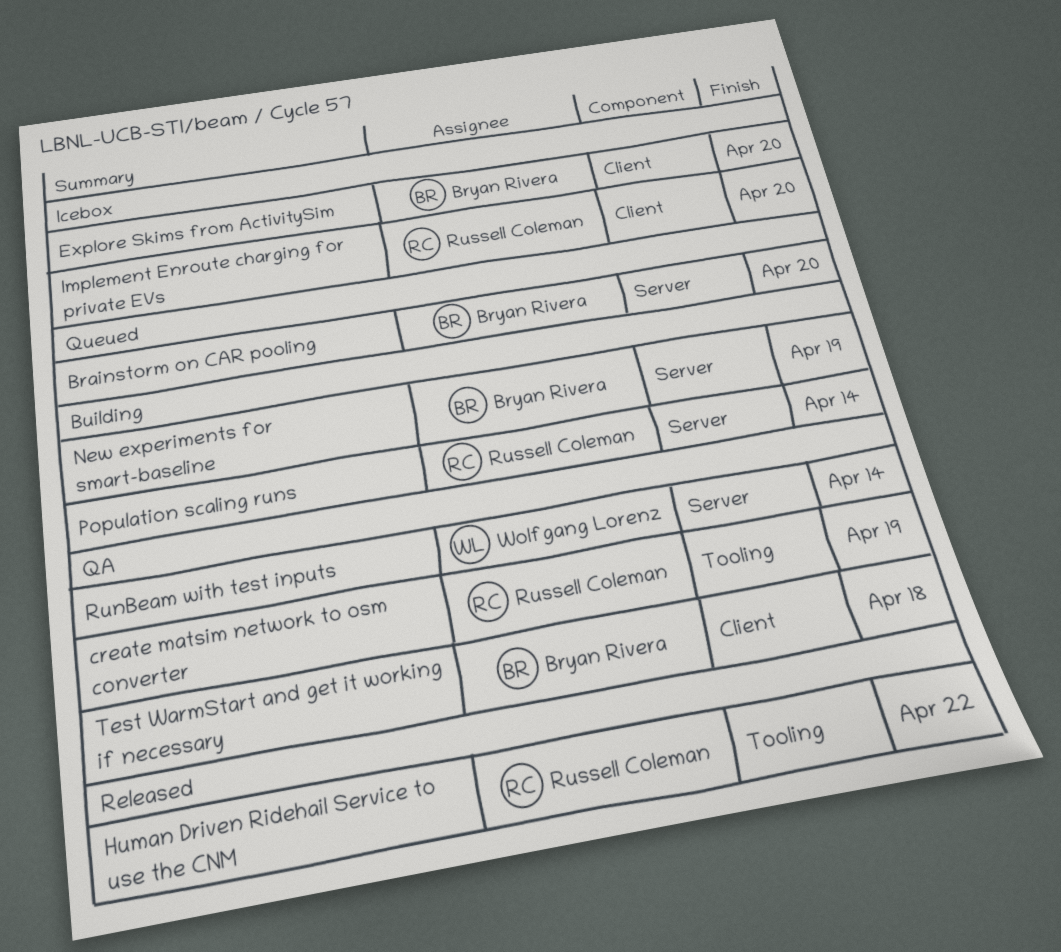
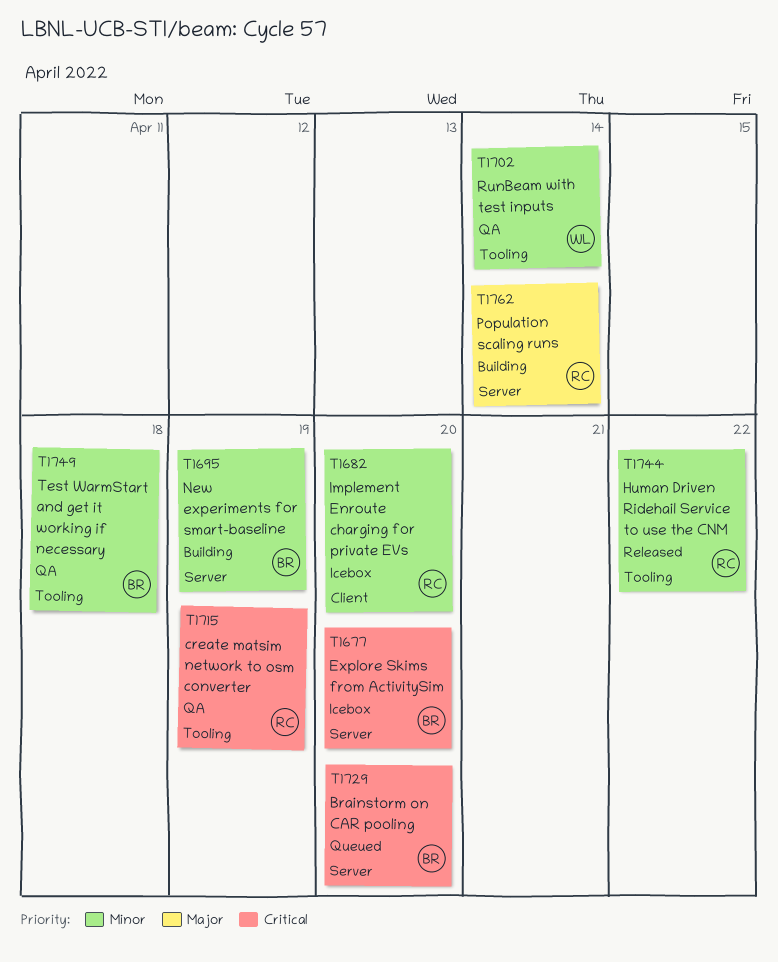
Explore Skims from ActivitySim, label: Client -> Server
RunBeam with test inputs, label: Server -> Tooling
Test WarmStart and get it working if necessary, label: Client -> Tooling

